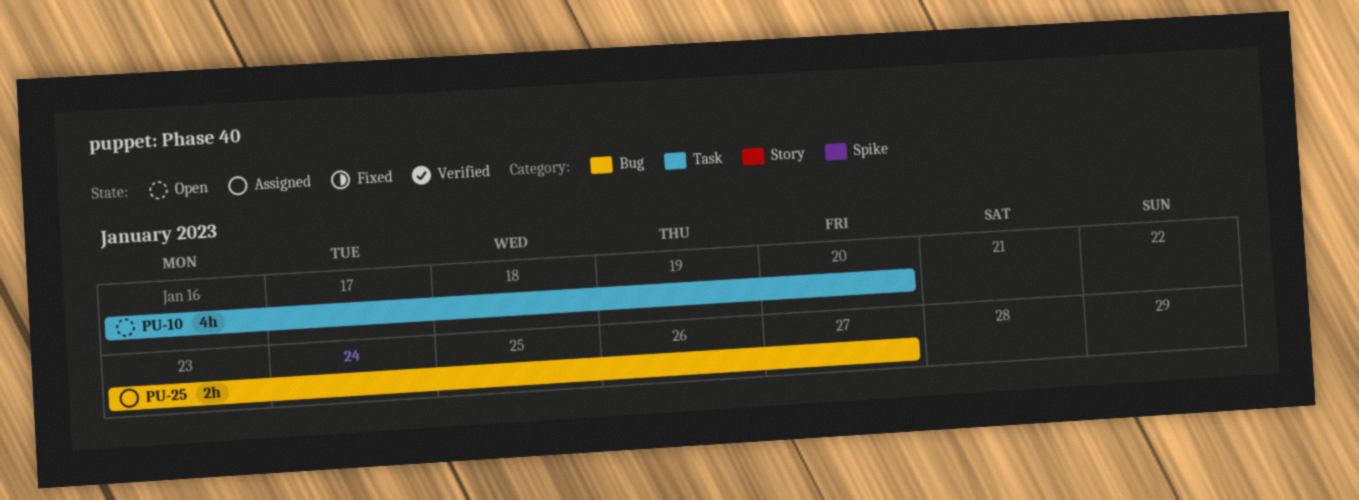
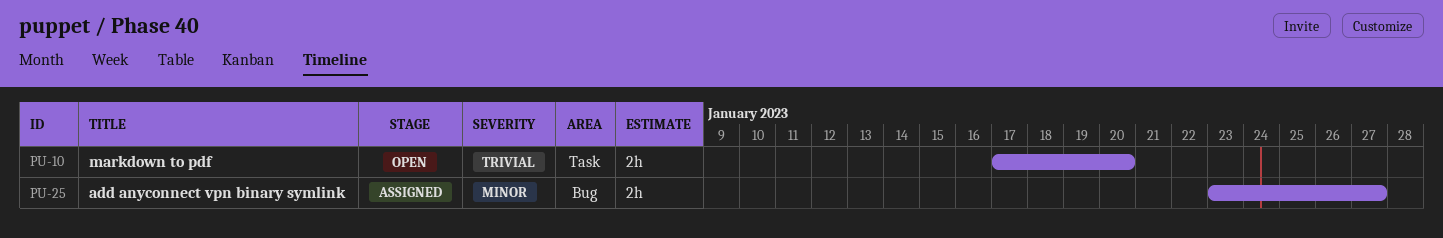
PU-10, estimate: 4h -> 2h
PU-10, start: Jan 16 -> Jan 17

